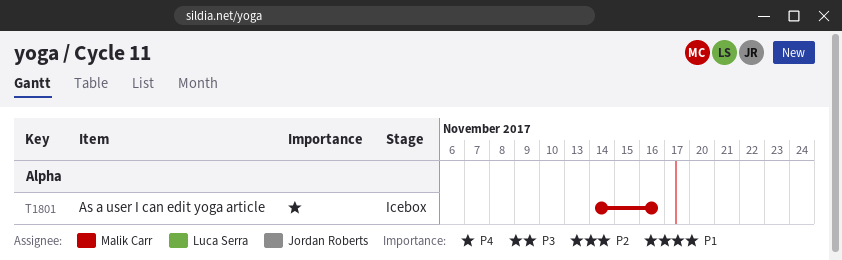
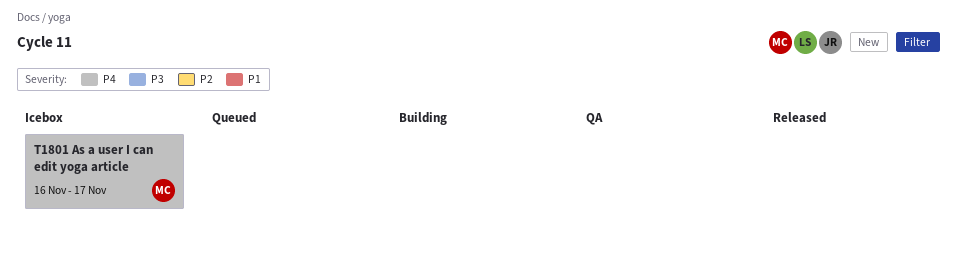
T1801, start: Nov 14 -> Nov 16
T1801, due: Nov 16 -> Nov 17

